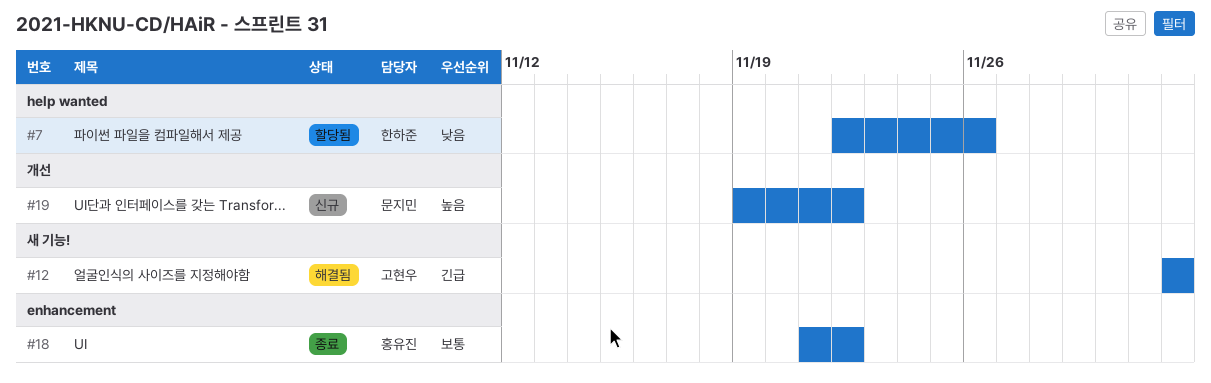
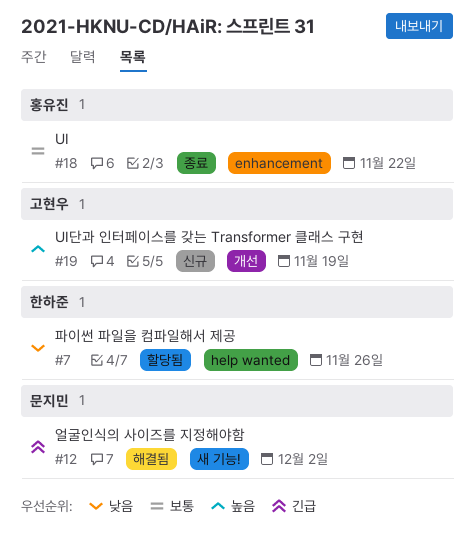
#12, owner: 고현우 -> 문지민
#19, owner: 문지민 -> 고현우
#19, due: Nov 22 -> Nov 19

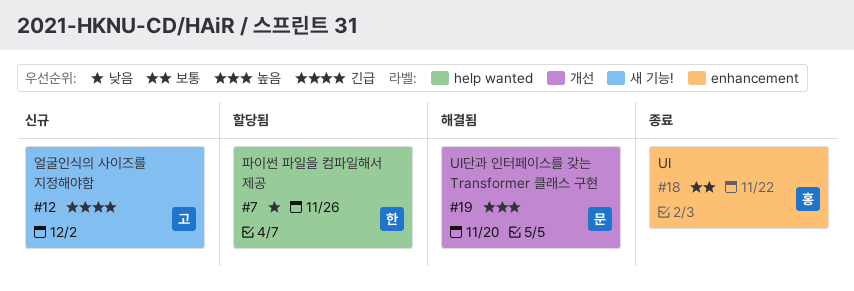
#12, status: 해결됨 -> 신규
#12, owner: 문지민 -> 고현우
#19, status: 신규 -> 해결됨
#19, owner: 고현우 -> 문지민
#19, due: Nov 19 -> Nov 20

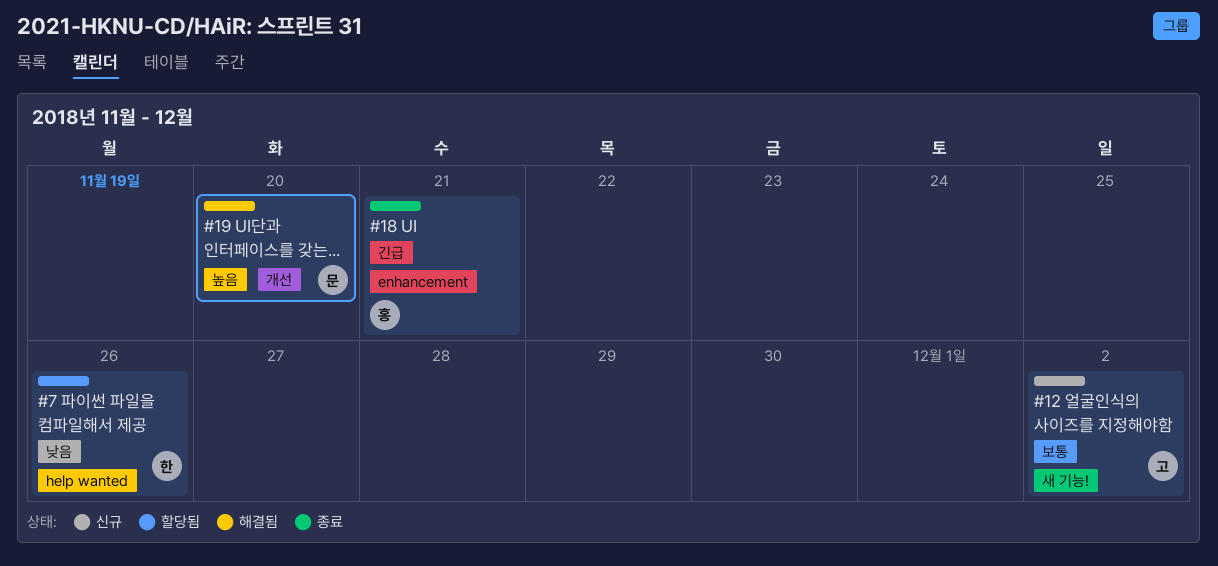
#12, priority: 긴급 -> 보통
#18, priority: 보통 -> 긴급
#18, due: Nov 22 -> Nov 21

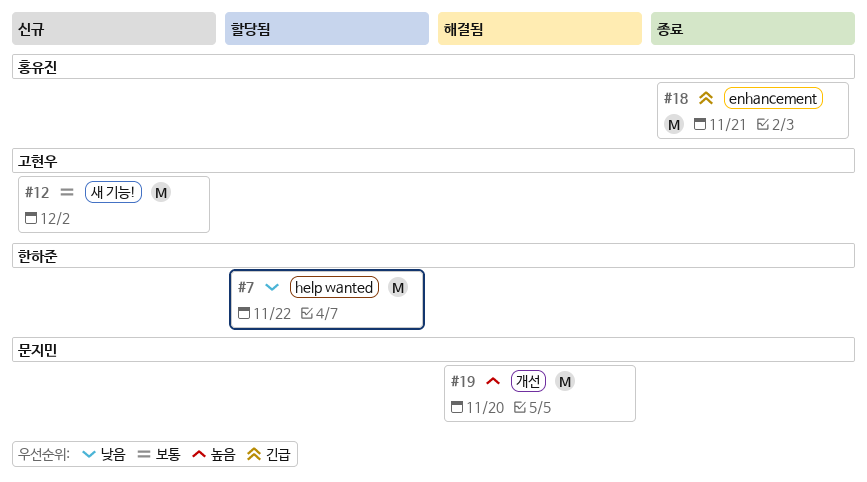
#7, due: Nov 26 -> Nov 22

